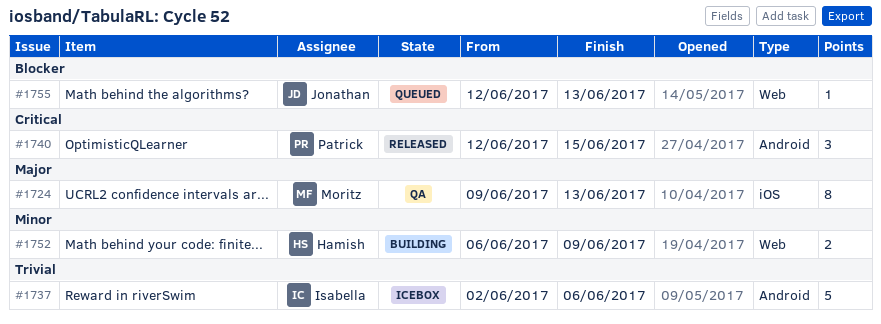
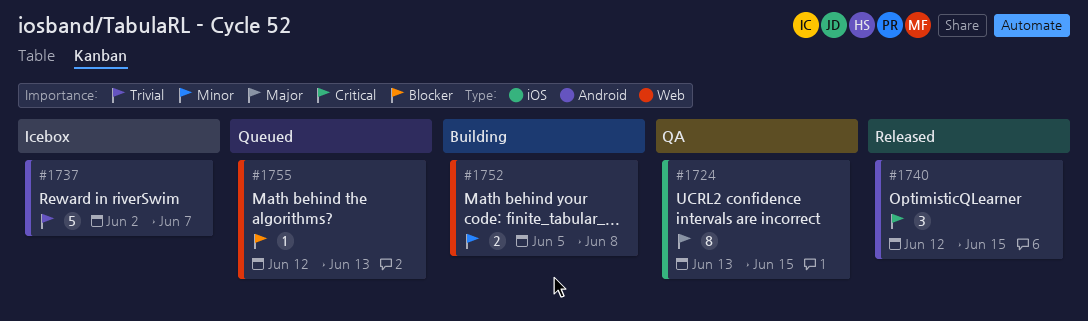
#1724, start: Jun 9 -> Jun 13
#1724, due: Jun 13 -> Jun 15
#1737, due: Jun 6 -> Jun 7
#1752, start: Jun 6 -> Jun 5
#1752, due: Jun 9 -> Jun 8

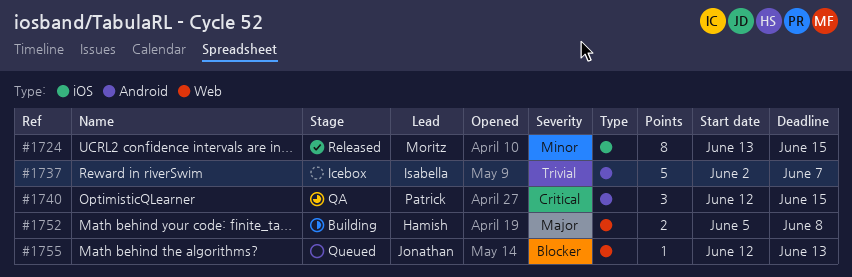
#1724, status: QA -> Released
#1724, priority: Major -> Minor
#1740, status: Released -> QA
#1752, priority: Minor -> Major

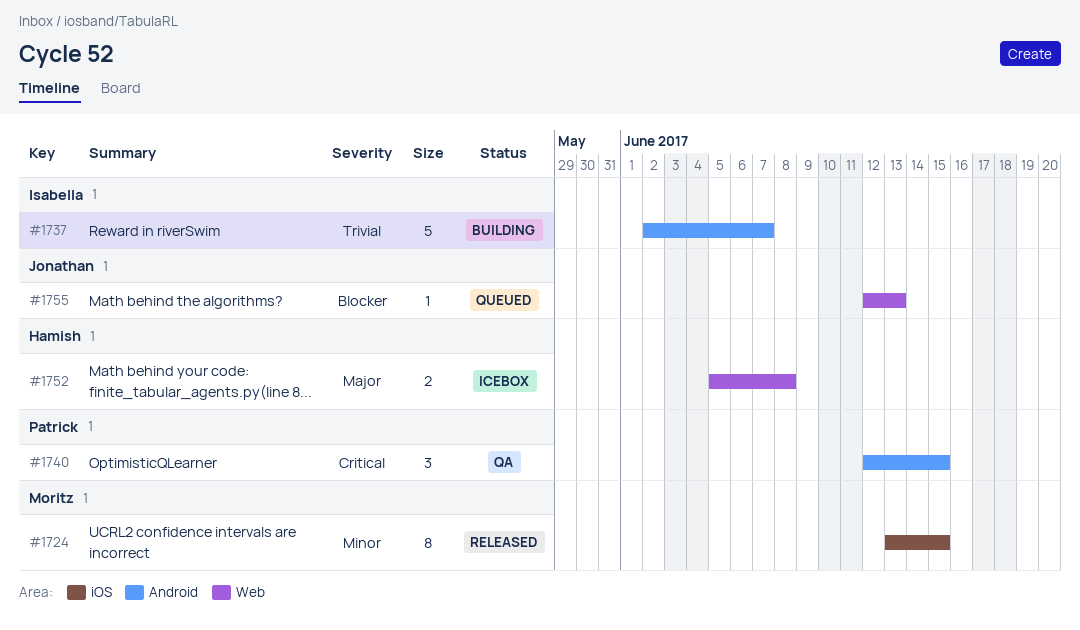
#1737, status: Icebox -> Building
#1752, status: Building -> Icebox

